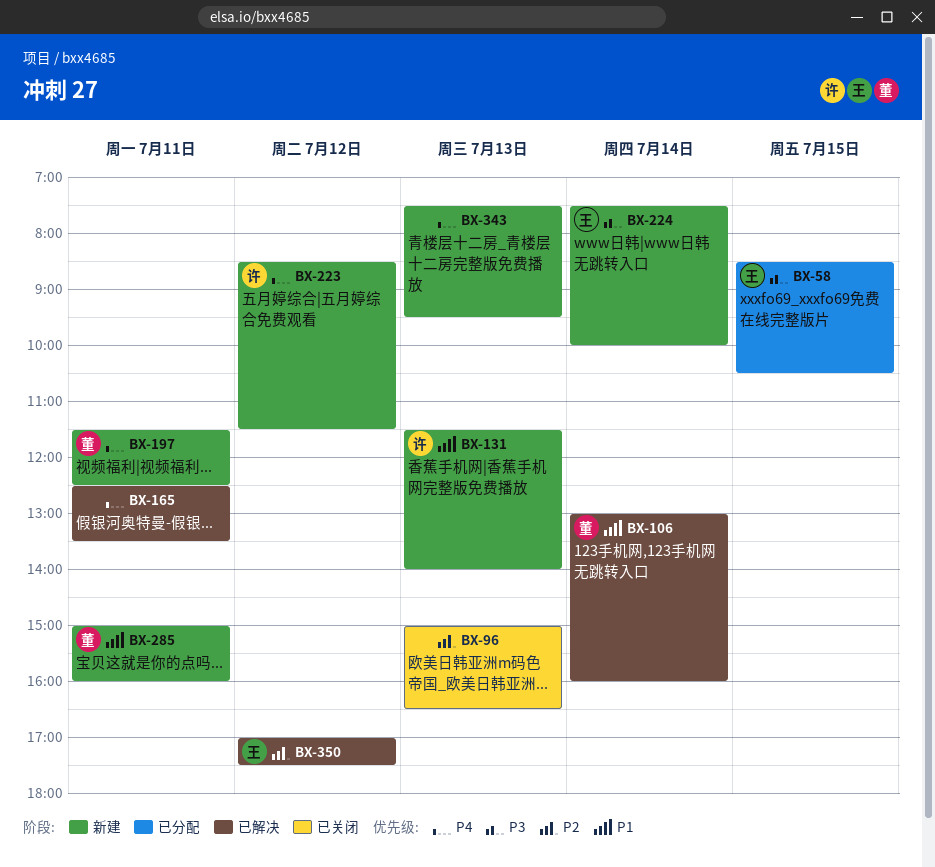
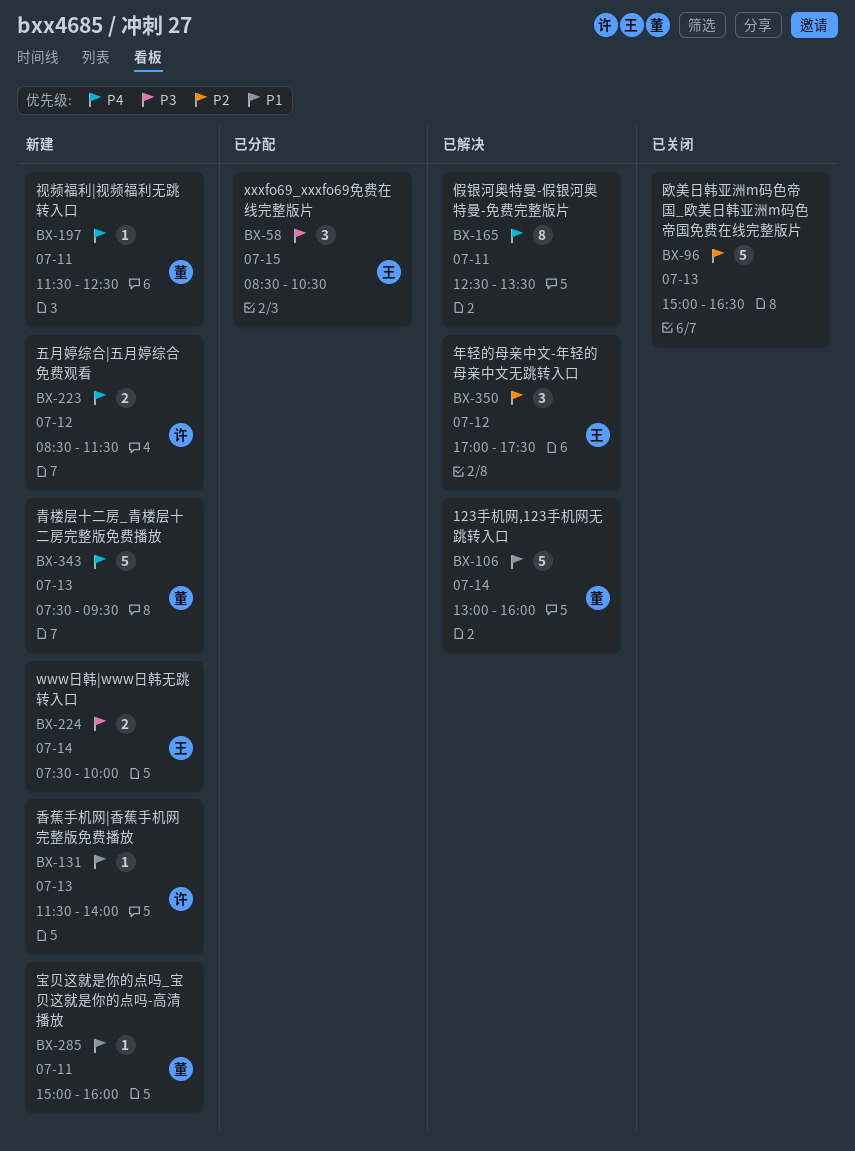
BX-343, owner: none -> 董

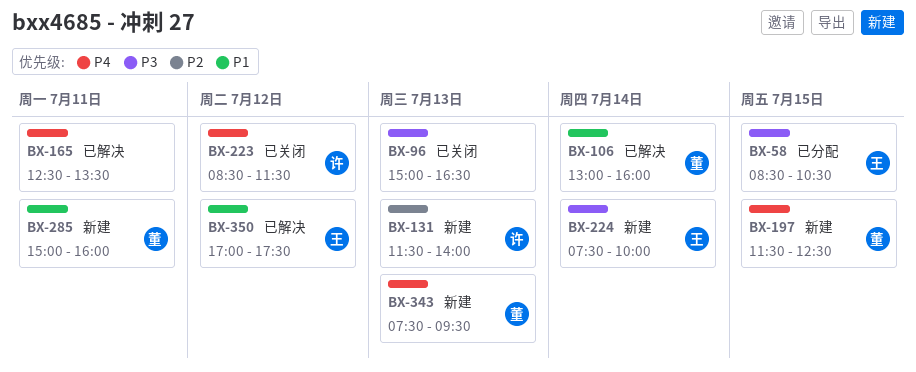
BX-96, priority: P2 -> P3
BX-131, priority: P1 -> P2
BX-197, day: Jul 11 -> Jul 15
BX-223, status: 新建 -> 已关闭
BX-350, priority: P2 -> P1

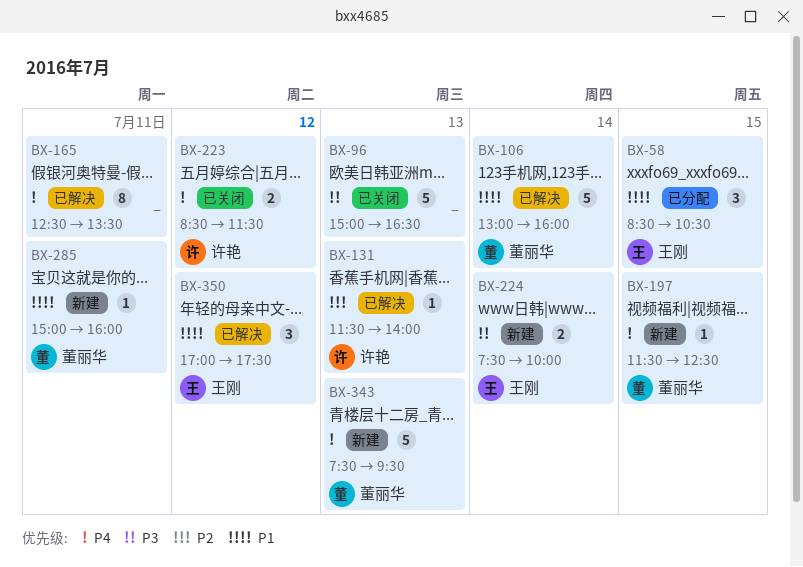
BX-58, priority: P3 -> P1
BX-131, status: 新建 -> 已解决

